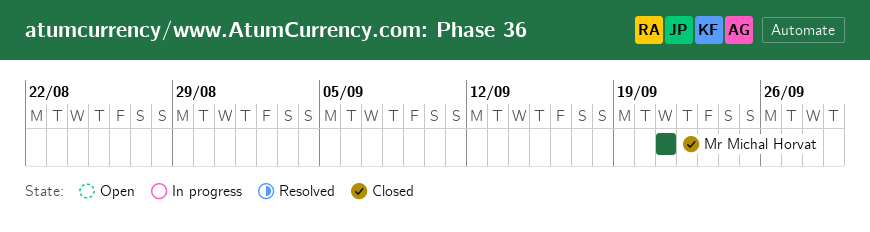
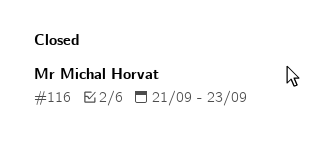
Mr Michal Horvat, due: Sep 21 -> Sep 23

